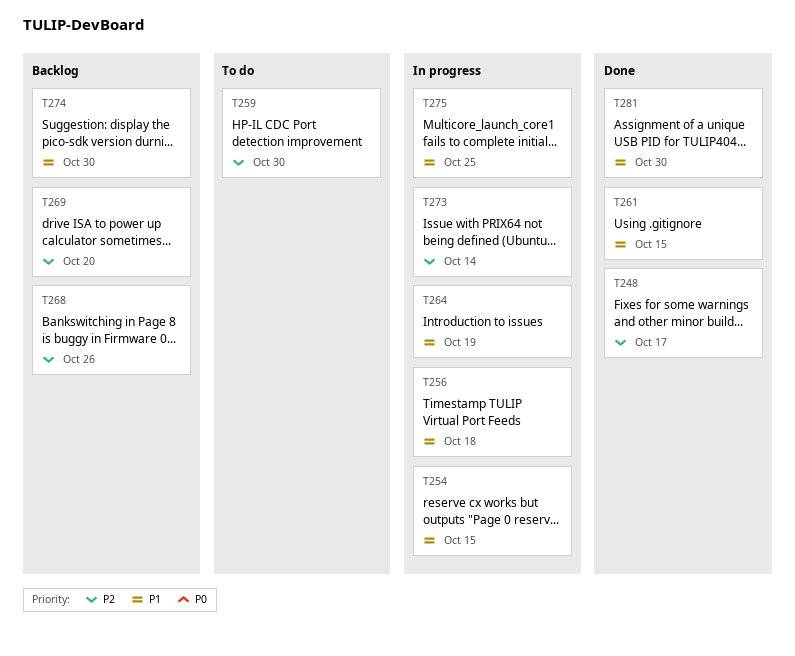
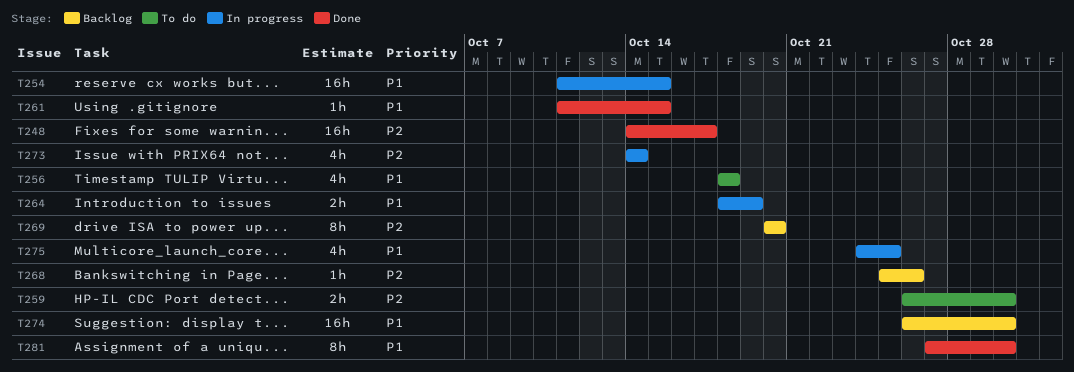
T256, status: In progress -> To do

